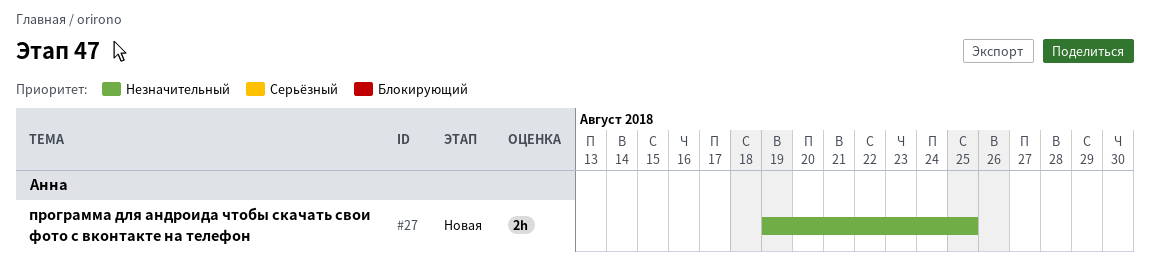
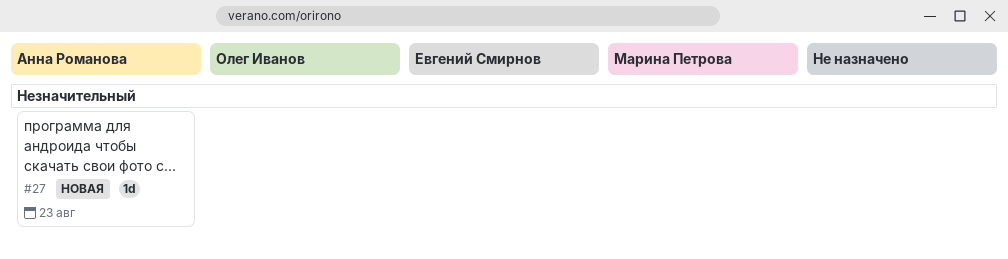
#27, estimate: 2h -> 1d
#27, due: Aug 25 -> Aug 23

